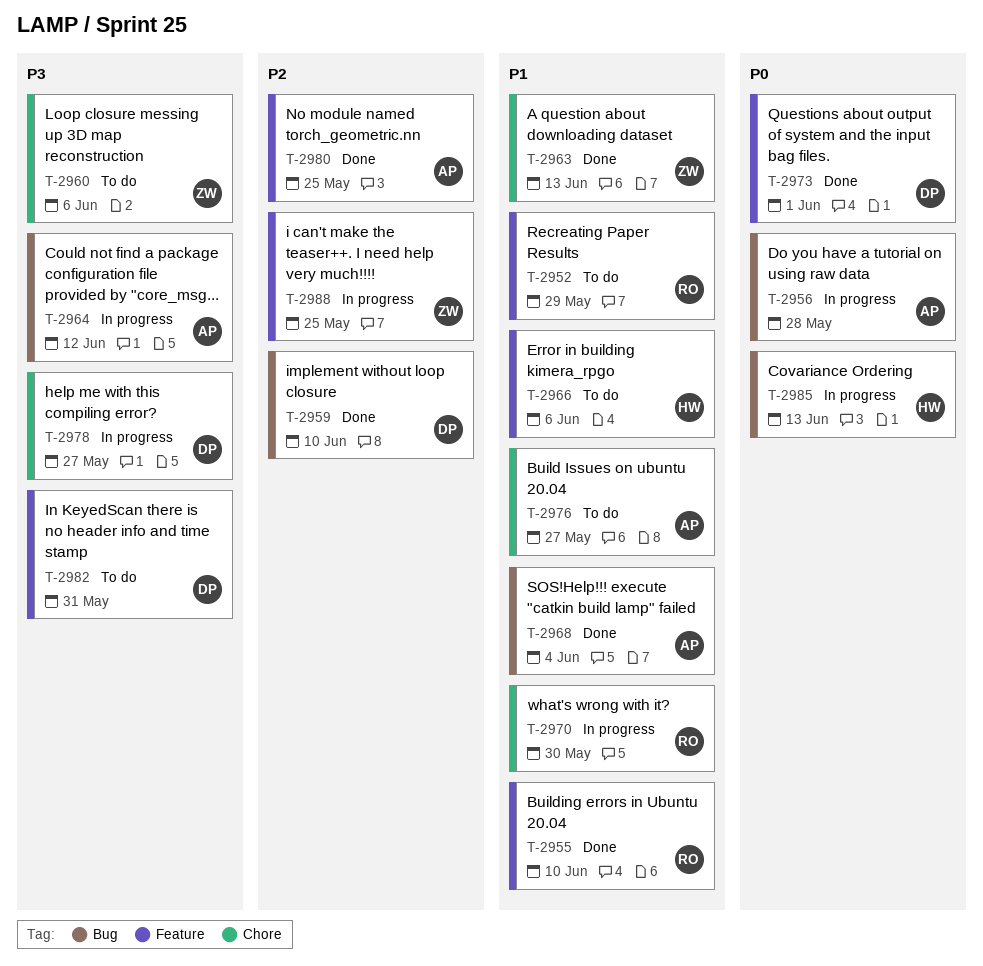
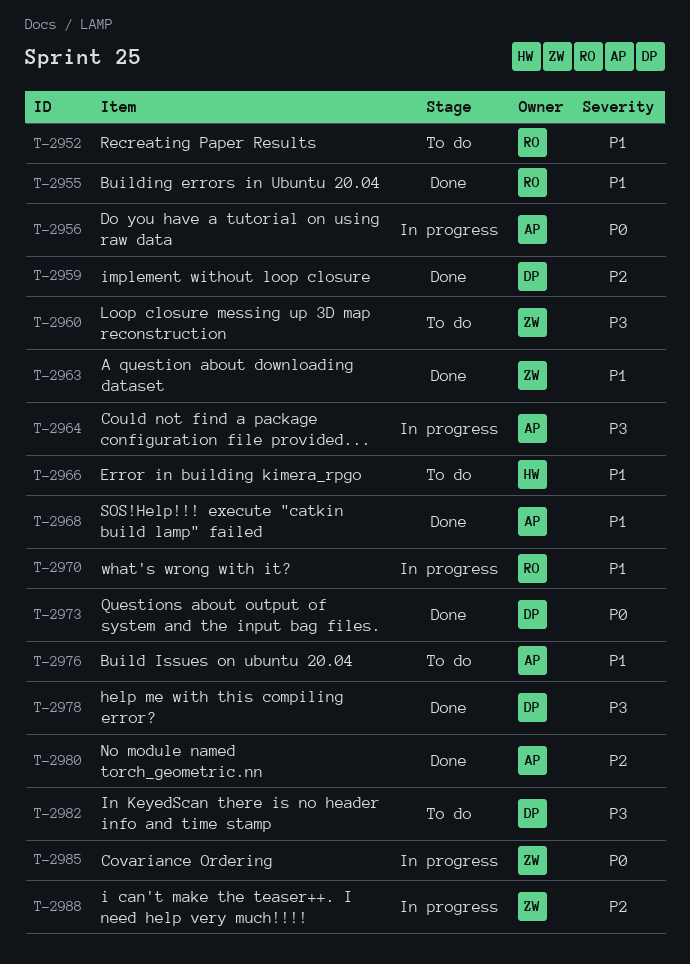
T-2978, status: In progress -> Done
T-2985, owner: HW -> ZW

